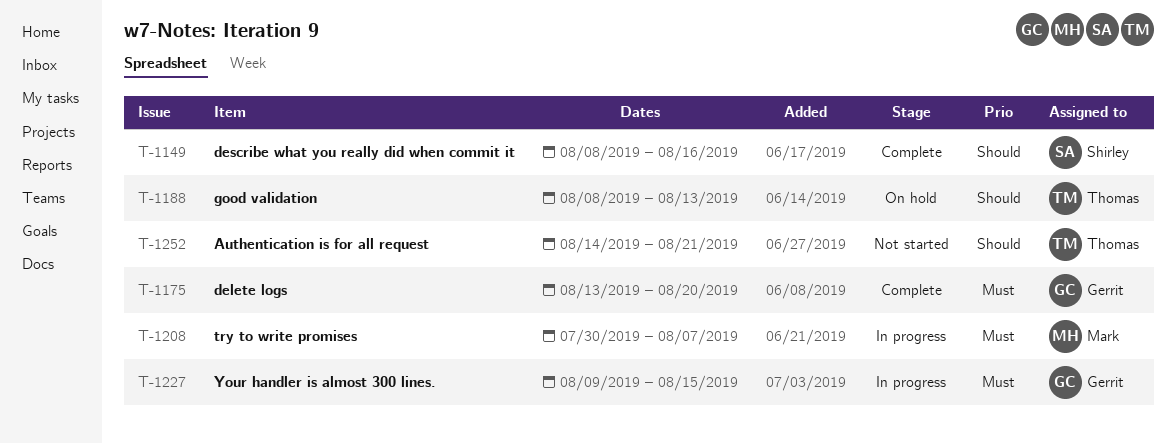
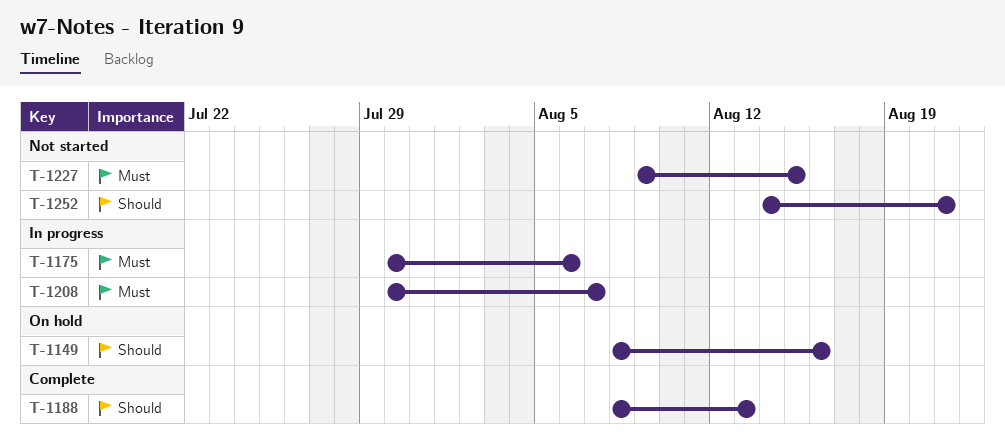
T-1149, status: Complete -> On hold
T-1175, status: Complete -> In progress
T-1175, start: Aug 13 -> Jul 30
T-1175, due: Aug 20 -> Aug 6
T-1188, status: On hold -> Complete
T-1227, status: In progress -> Not started

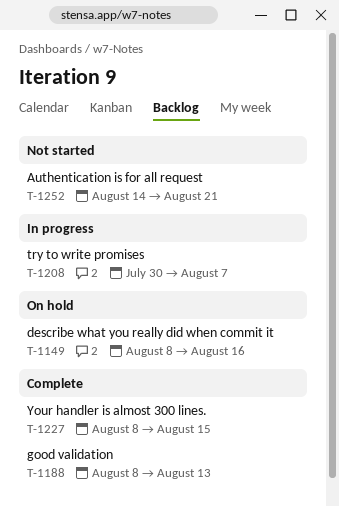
T-1175: present -> none
T-1227, status: Not started -> Complete
T-1227, start: Aug 9 -> Aug 8

